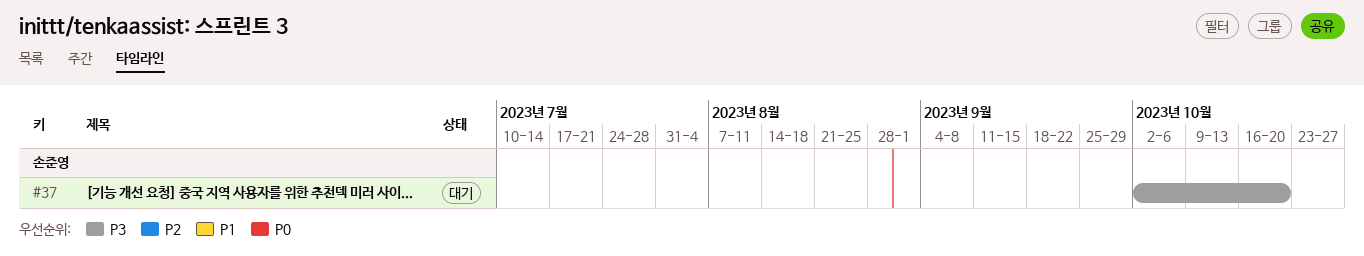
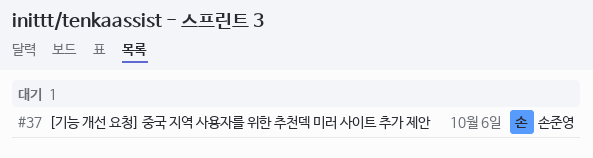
#37, due: Oct 20 -> Oct 6

